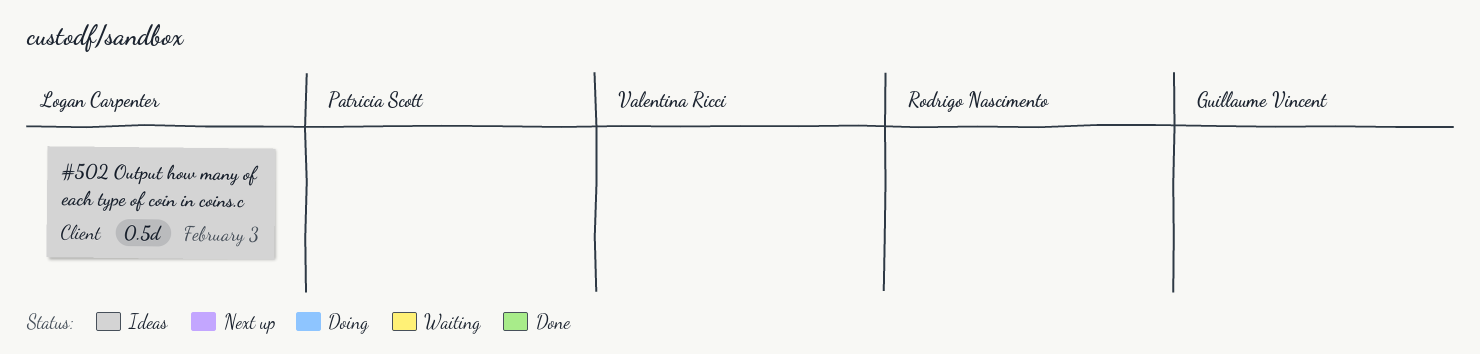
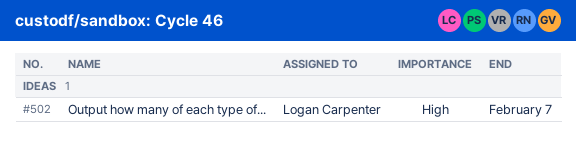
#502, due: Feb 3 -> Feb 7

